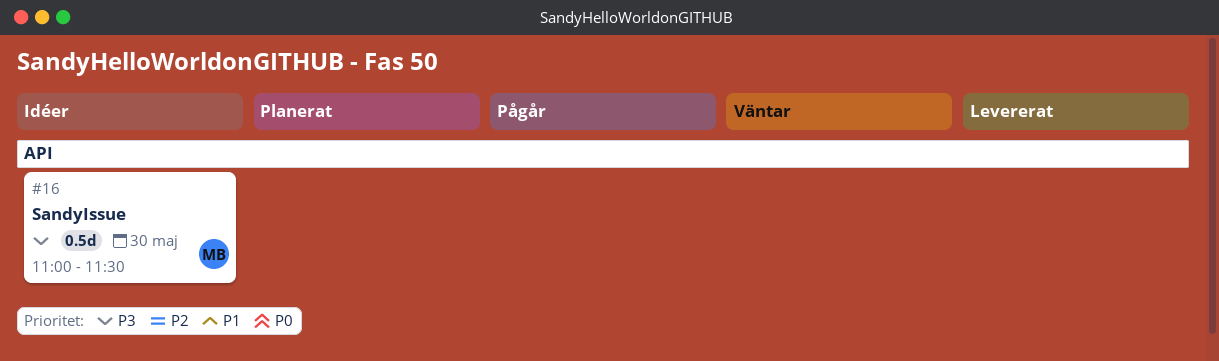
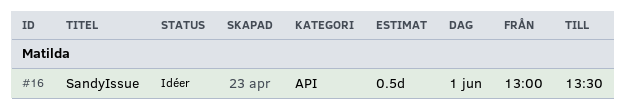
#16, day: May 30 -> Jun 1
#16, begins: 11:00 -> 13:00
#16, ends: 11:30 -> 13:30

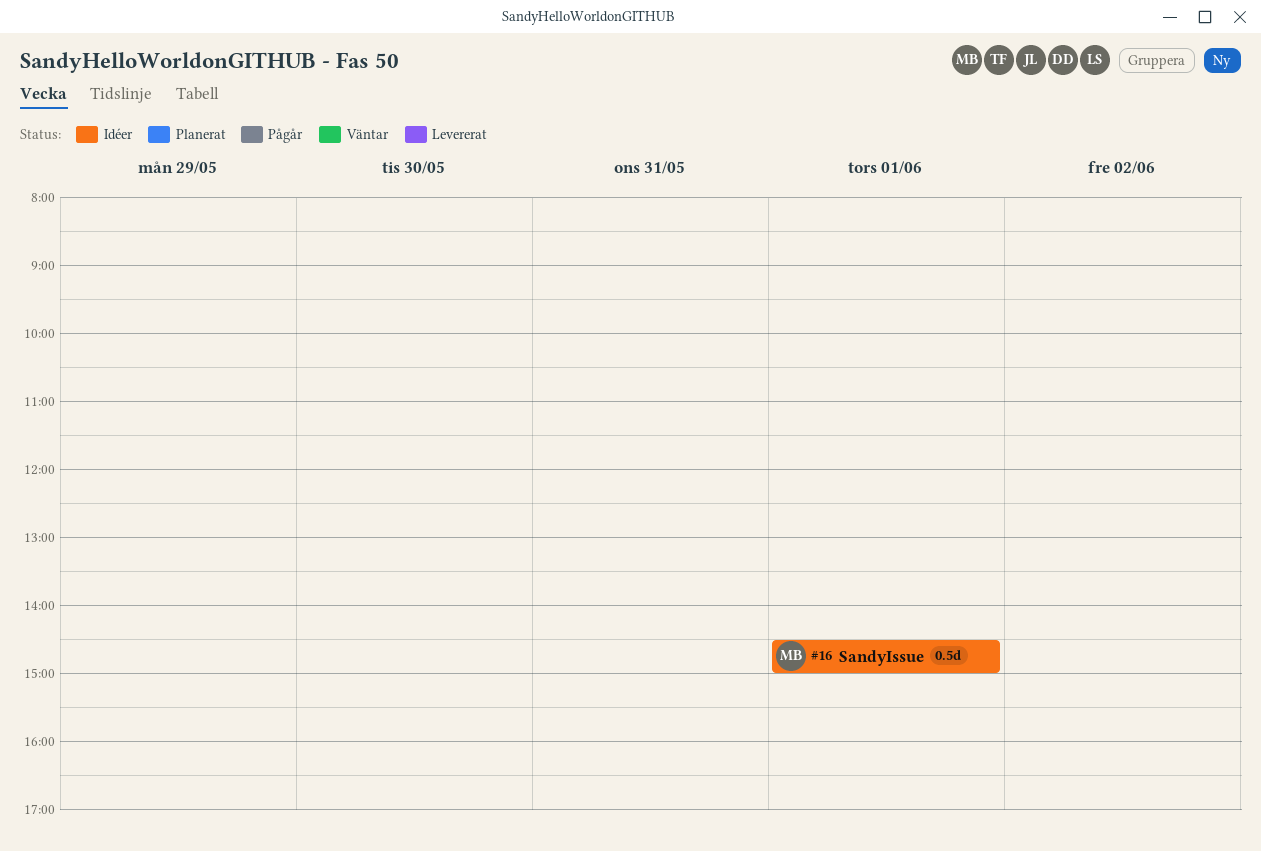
#16, begins: 13:00 -> 14:30
#16, ends: 13:30 -> 15:00

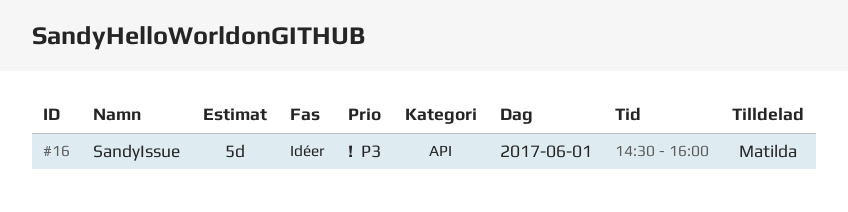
#16, estimate: 0.5d -> 5d
#16, ends: 15:00 -> 16:00

